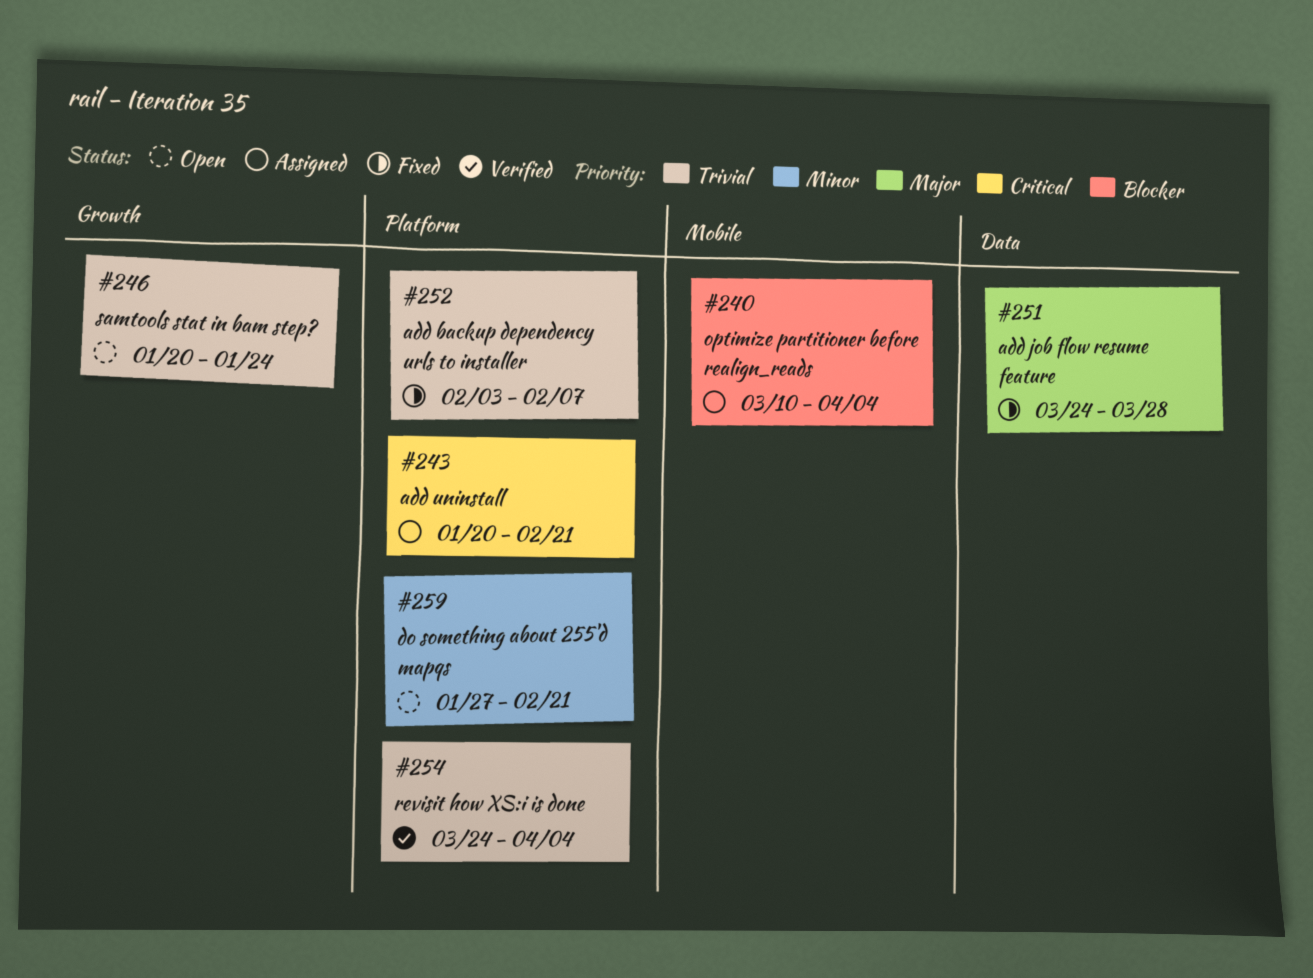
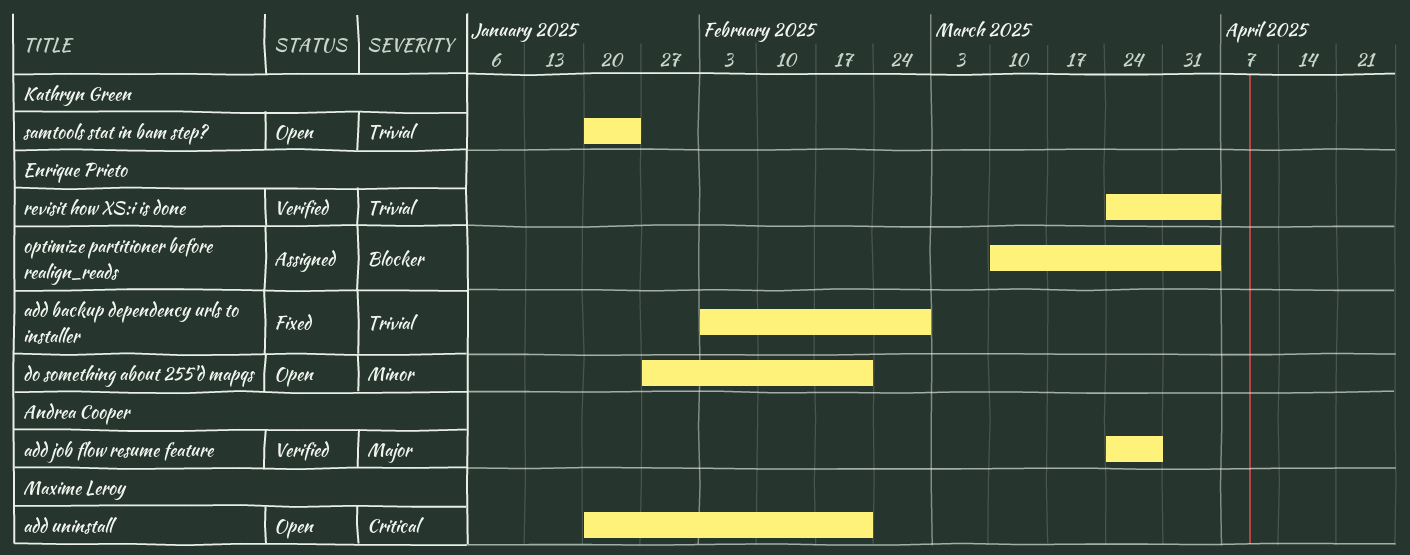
add backup dependency urls to installer, due: Feb 7 -> Feb 28
add job flow resume feature, status: Fixed -> Verified
add uninstall, status: Assigned -> Open

